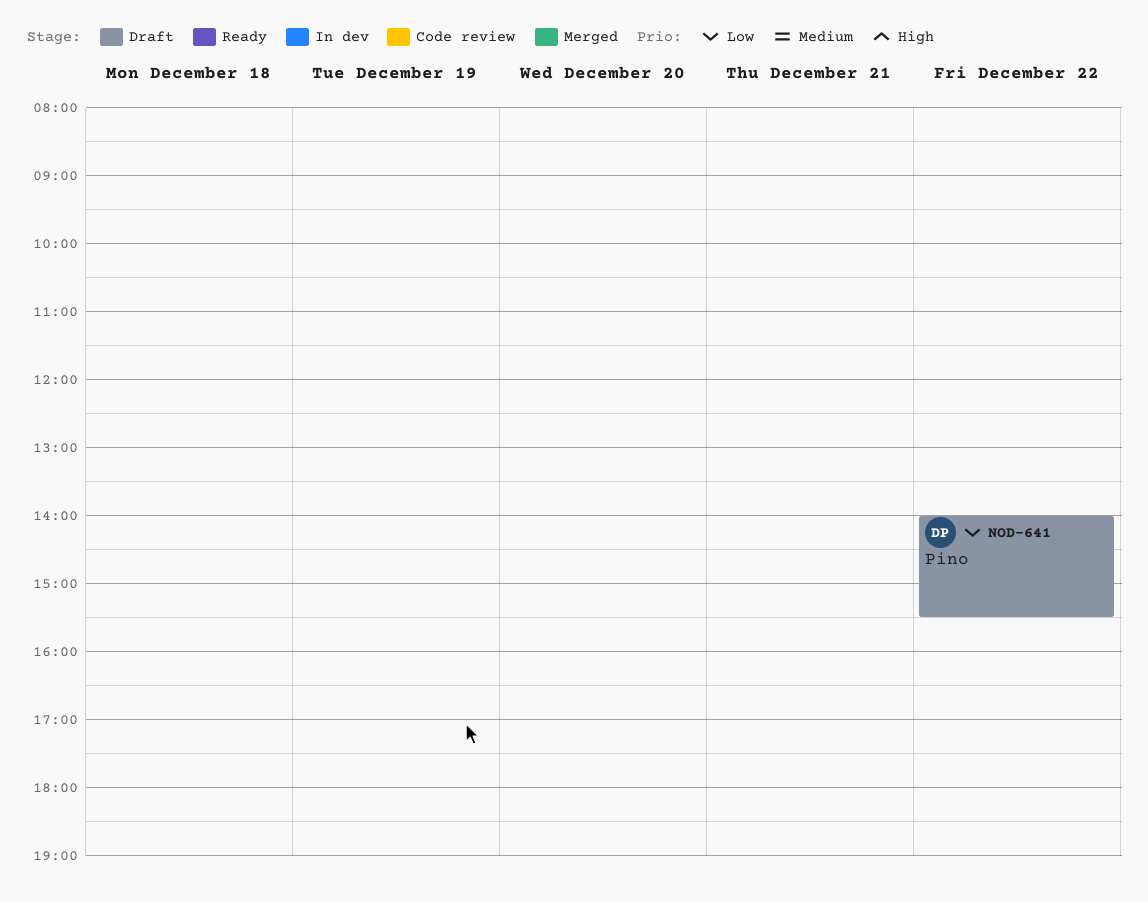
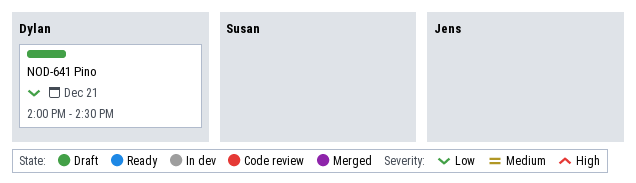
NOD-641, day: Dec 22 -> Dec 21
NOD-641, ends: 15:30 -> 14:30

